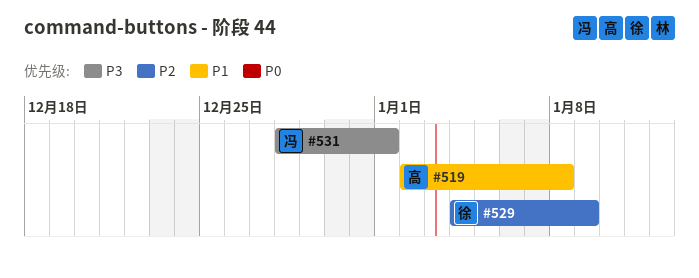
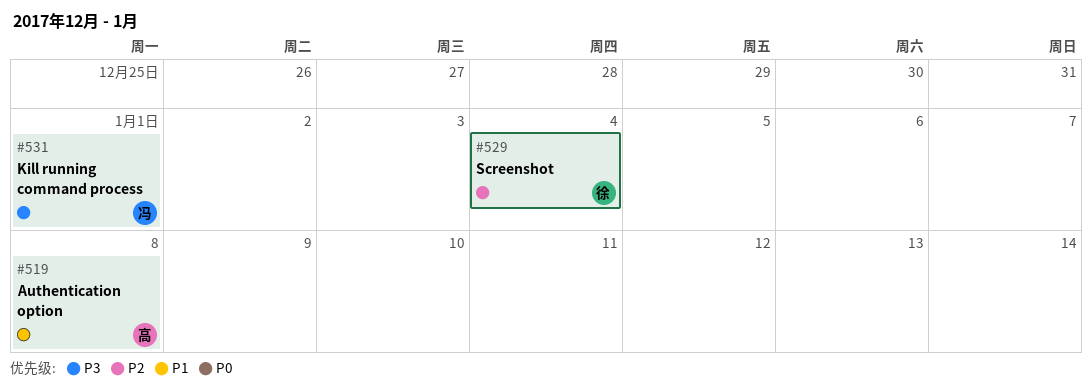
#529, due: Jan 9 -> Jan 4

